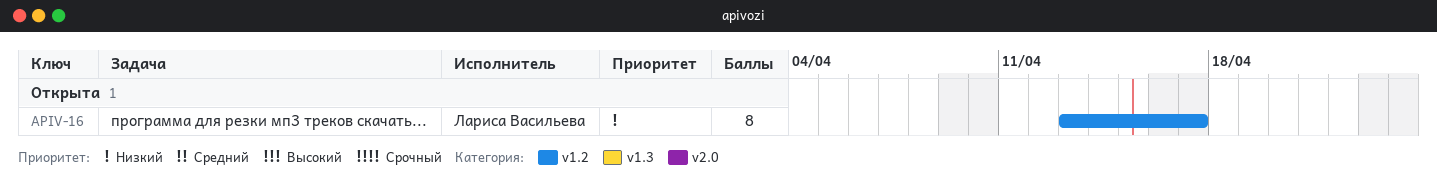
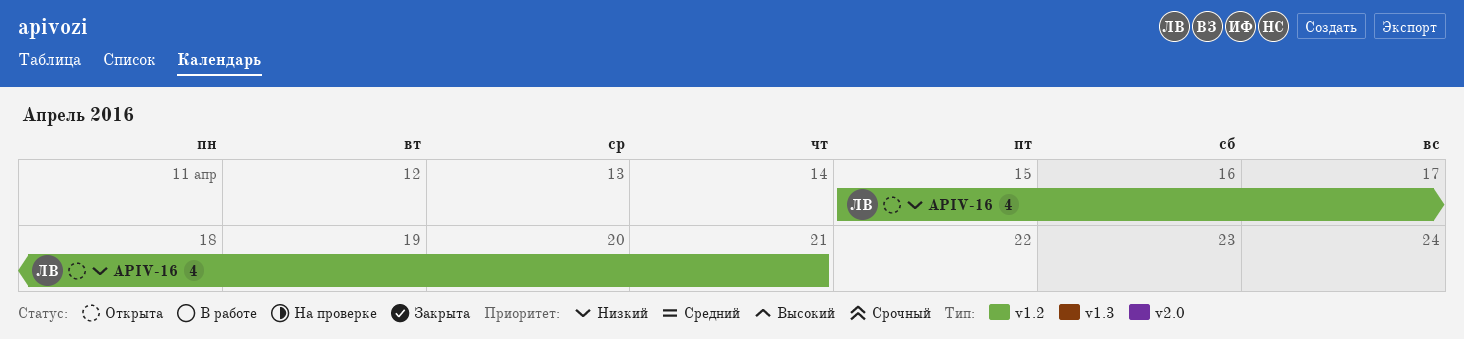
APIV-16, estimate: 8 -> 4
APIV-16, start: Apr 13 -> Apr 15
APIV-16, due: Apr 17 -> Apr 21

